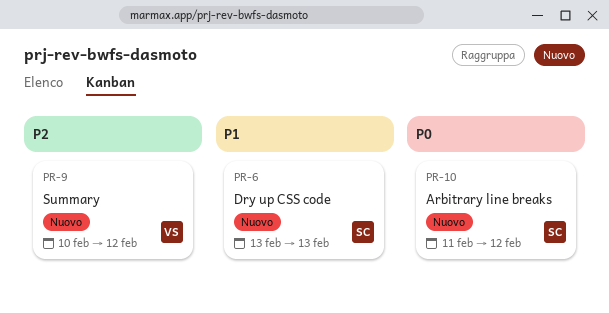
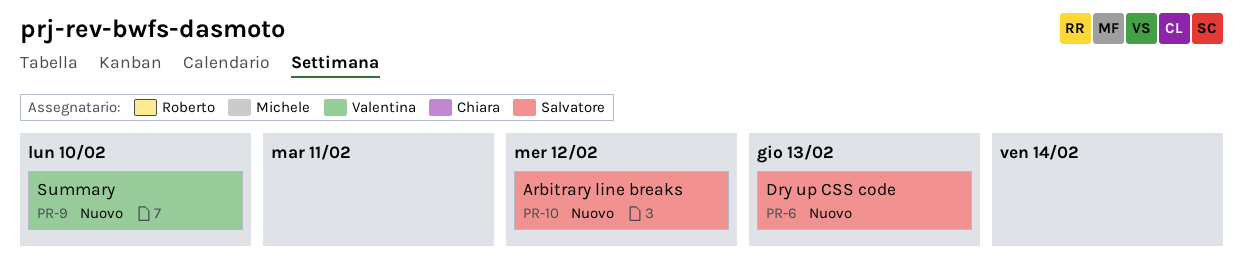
PR-9, due: Feb 12 -> Feb 10

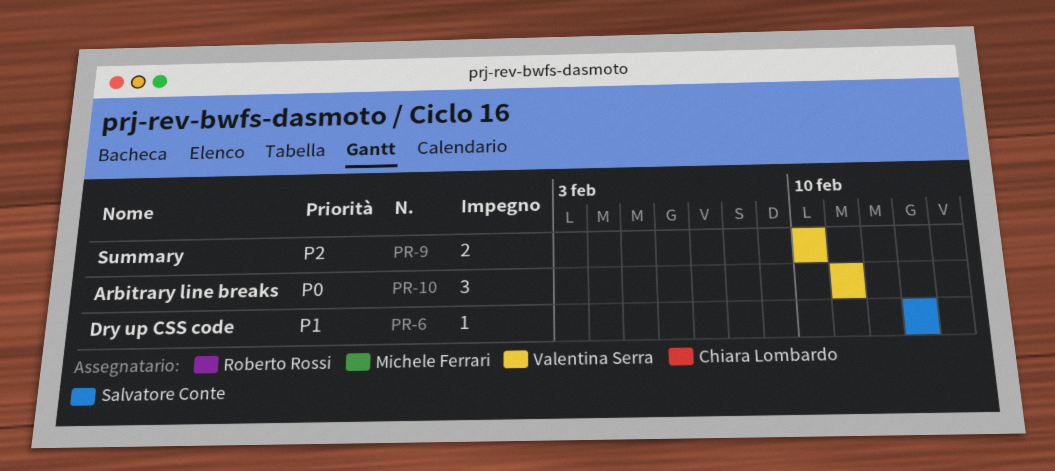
PR-10, owner: Salvatore Conte -> Valentina Serra
PR-10, due: Feb 12 -> Feb 11

